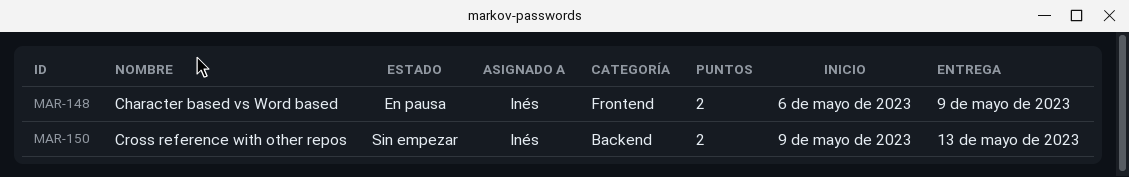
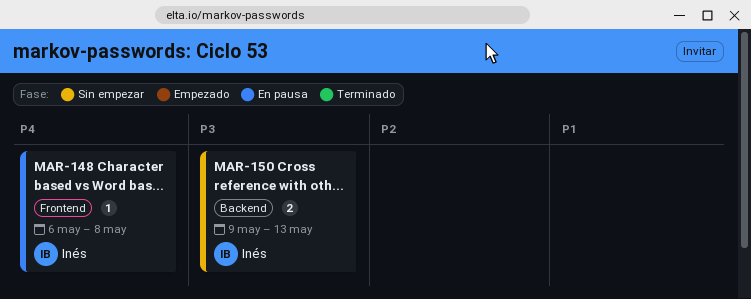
MAR-148, estimate: 2 -> 1
MAR-148, due: May 9 -> May 8

